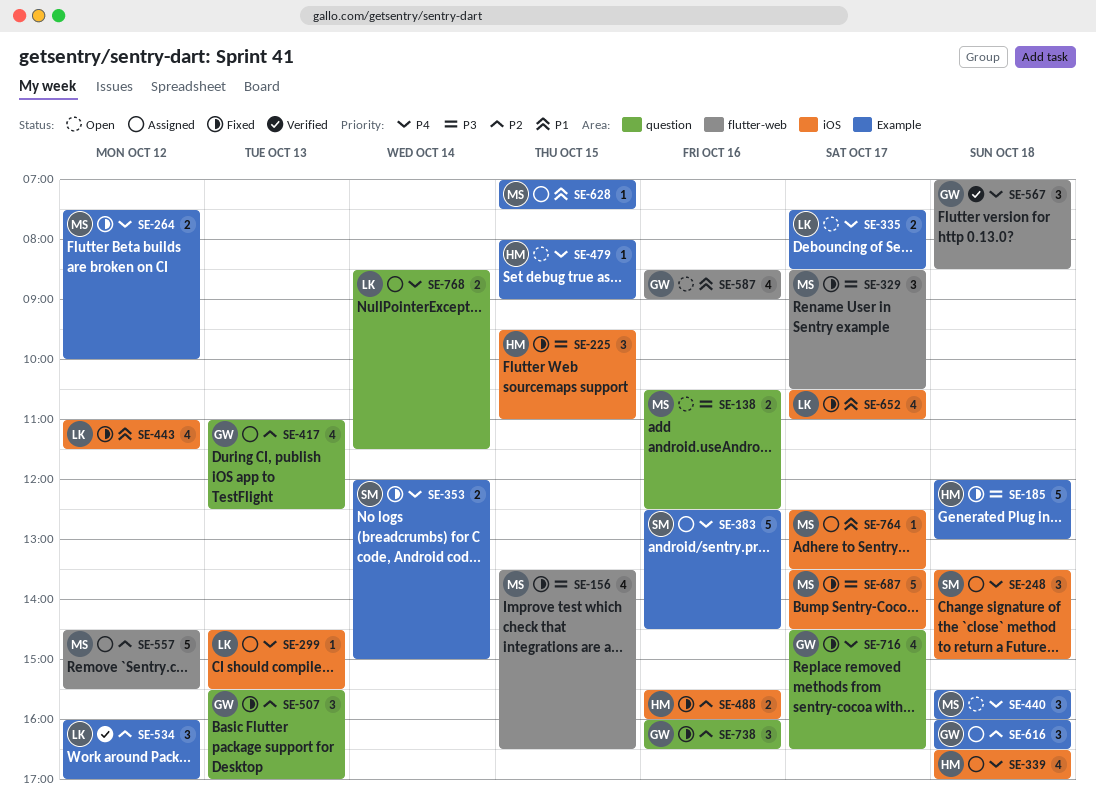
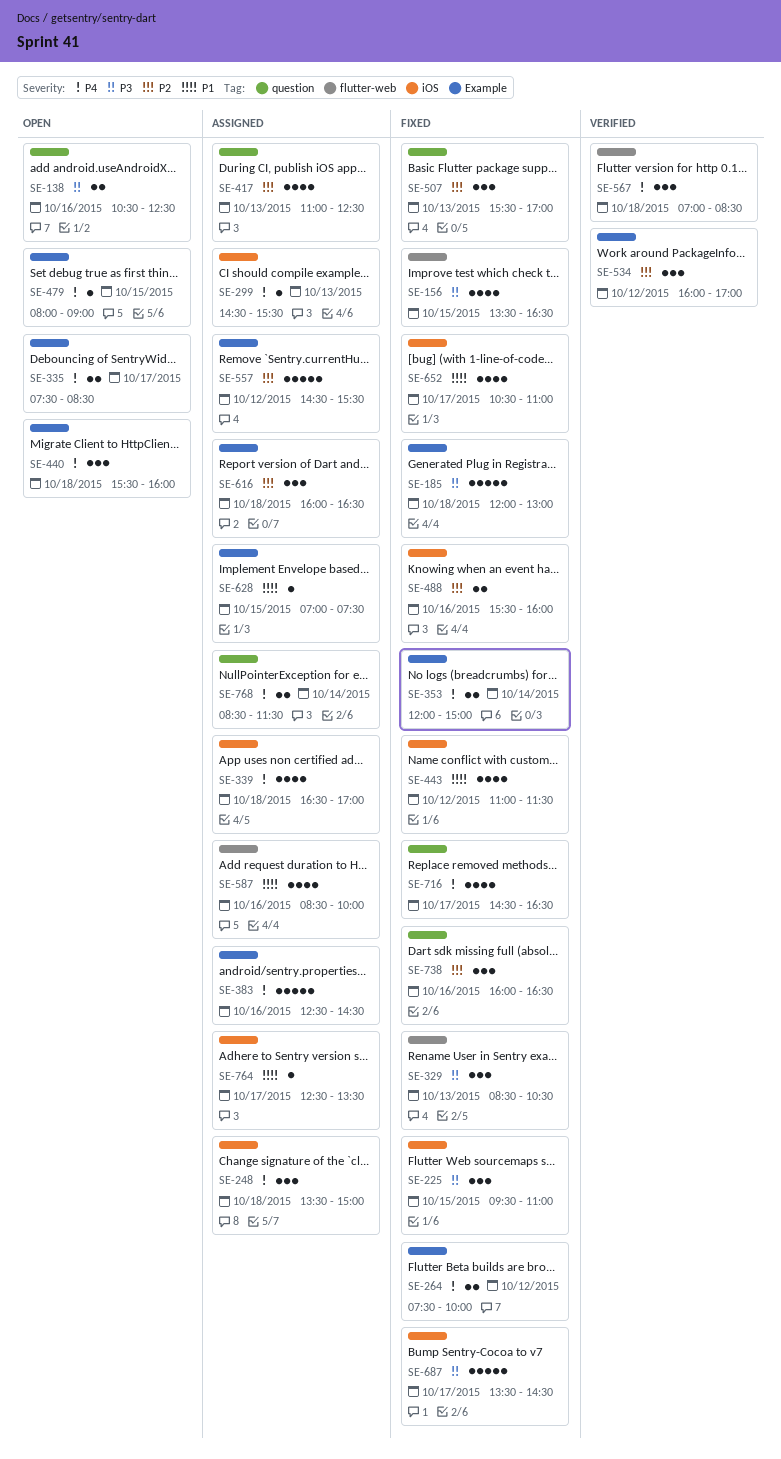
SE-329, day: Oct 17 -> Oct 13
SE-557, label: flutter-web -> Example
SE-587, status: Open -> Assigned
SE-587, ends: 09:00 -> 10:00

